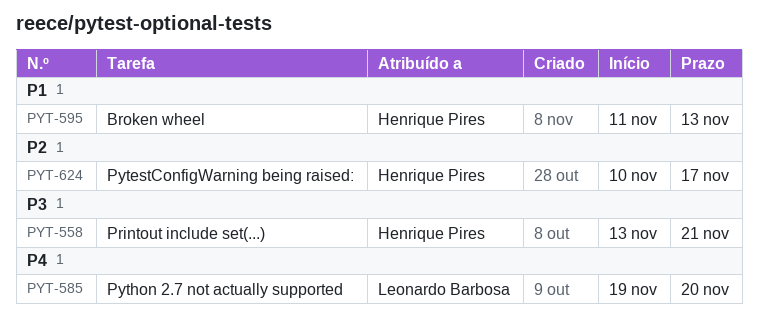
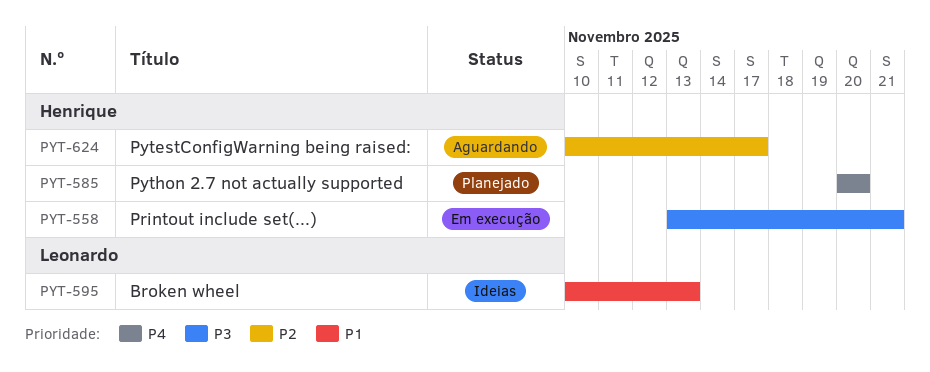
PYT-585, owner: Leonardo Barbosa -> Henrique Pires
PYT-585, start: Nov 19 -> Nov 20
PYT-595, owner: Henrique Pires -> Leonardo Barbosa
PYT-595, start: Nov 11 -> Nov 10

